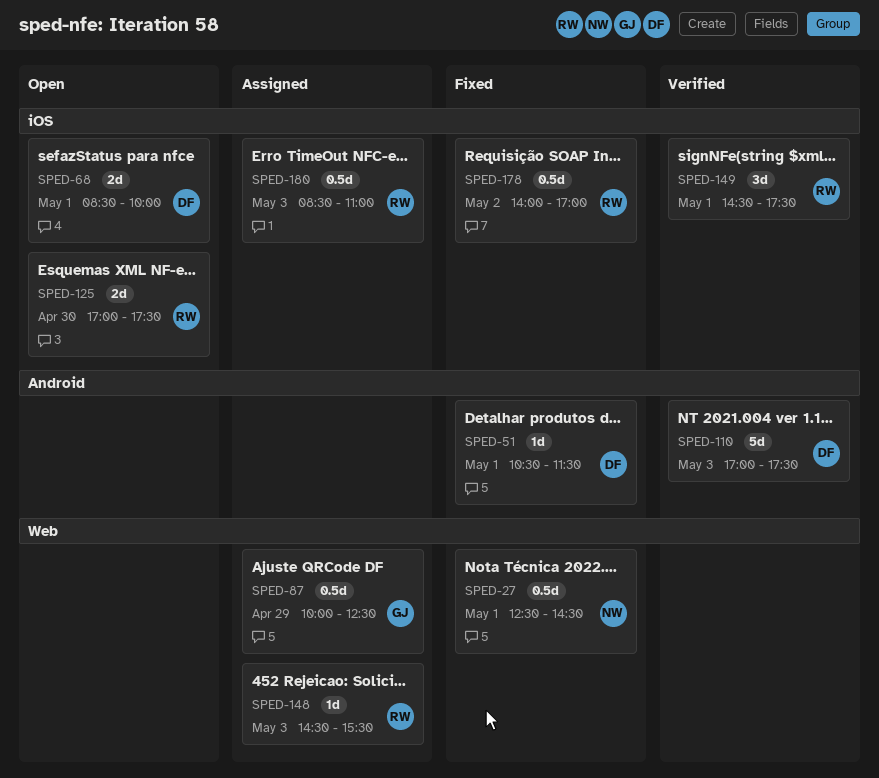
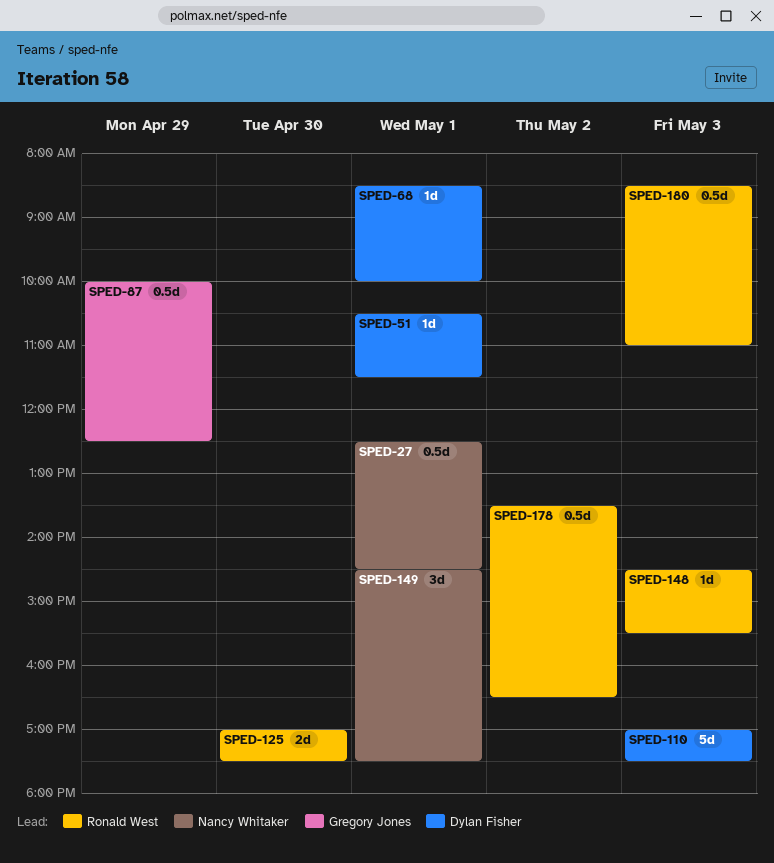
SPED-68, estimate: 2d -> 1d
SPED-149, owner: Ronald West -> Nancy Whitaker
SPED-178, begins: 14:00 -> 13:30
SPED-178, ends: 17:00 -> 16:30

